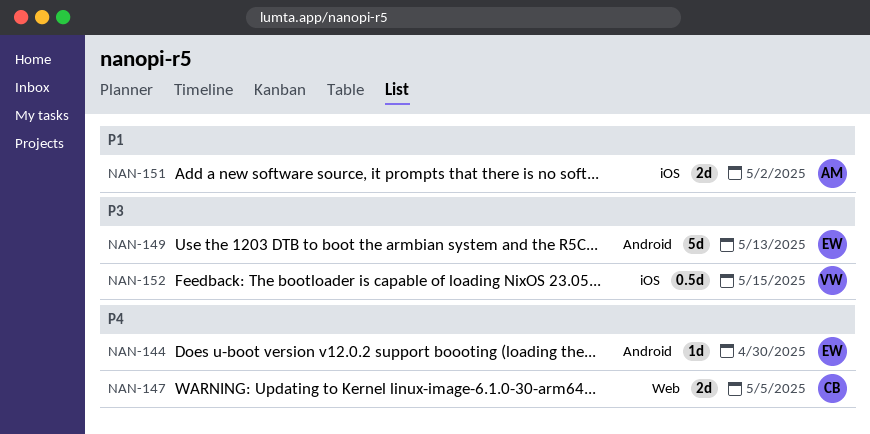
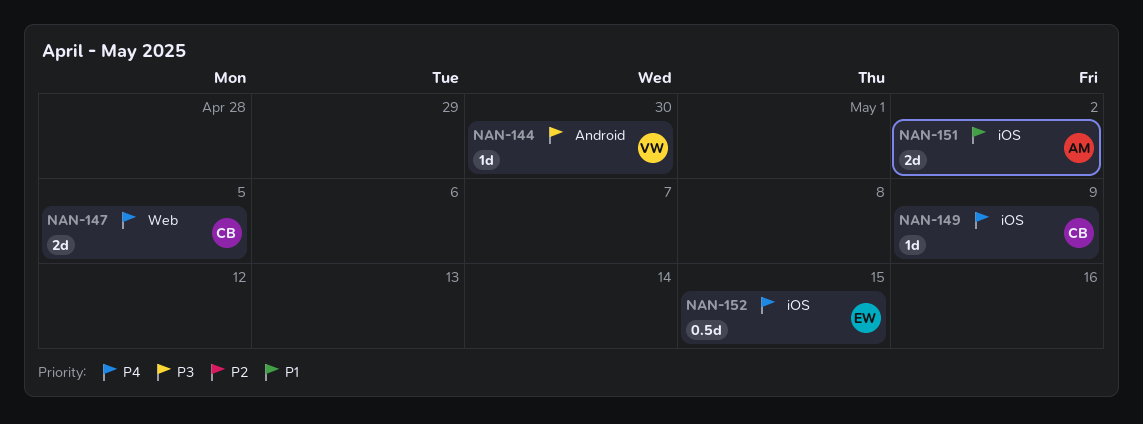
NAN-144, owner: EW -> VW
NAN-144, priority: P4 -> P3
NAN-149, owner: EW -> CB
NAN-149, priority: P3 -> P4
NAN-149, label: Android -> iOS
NAN-149, estimate: 5d -> 1d
NAN-149, due: May 13 -> May 9
NAN-152, owner: VW -> EW
NAN-152, priority: P3 -> P4

